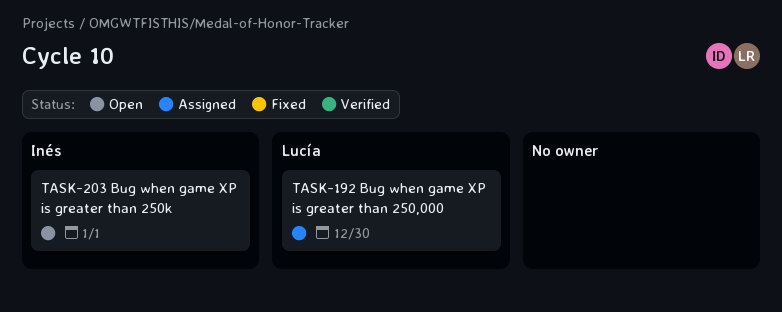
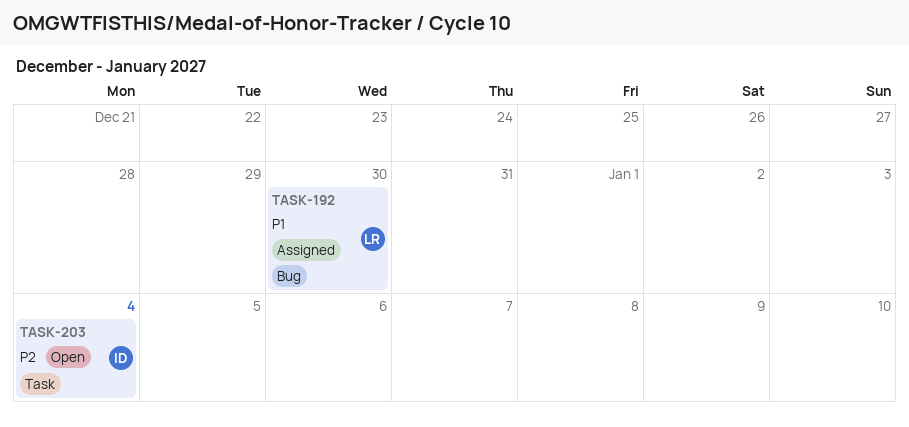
TASK-203, due: Jan 1 -> Jan 4

